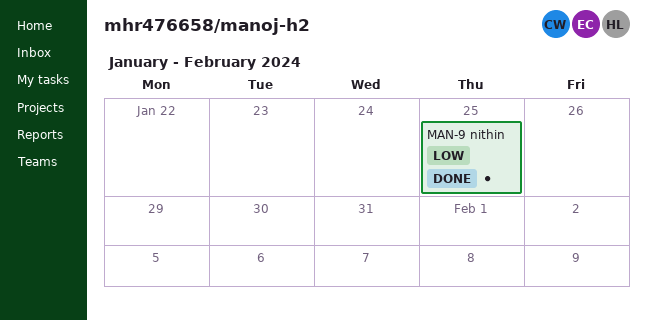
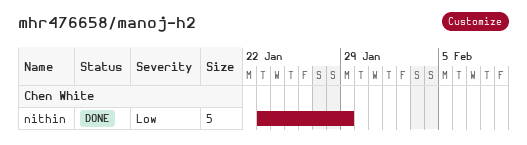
nithin, estimate: 1 -> 5
nithin, due: Jan 25 -> Jan 29

